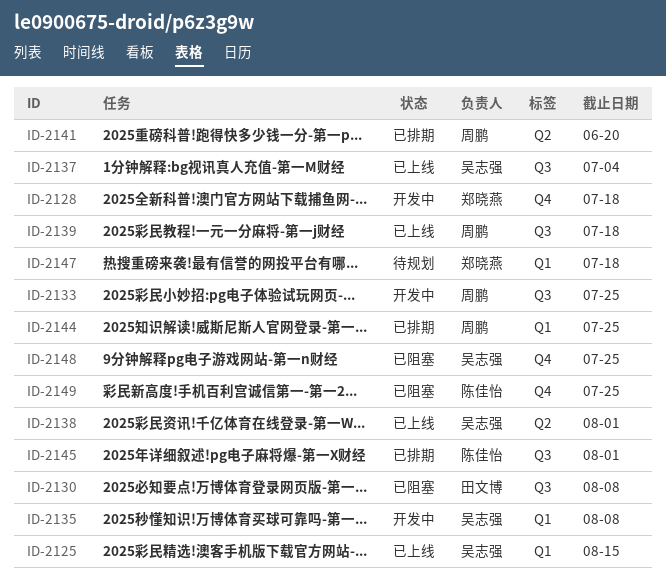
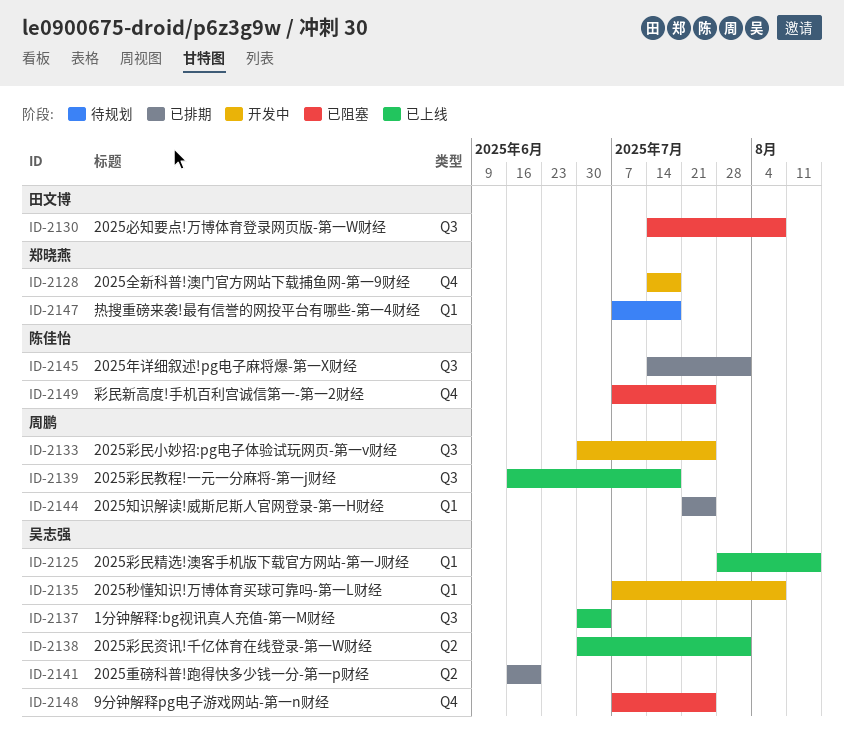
ID-2141, owner: 周鹏 -> 吴志强

